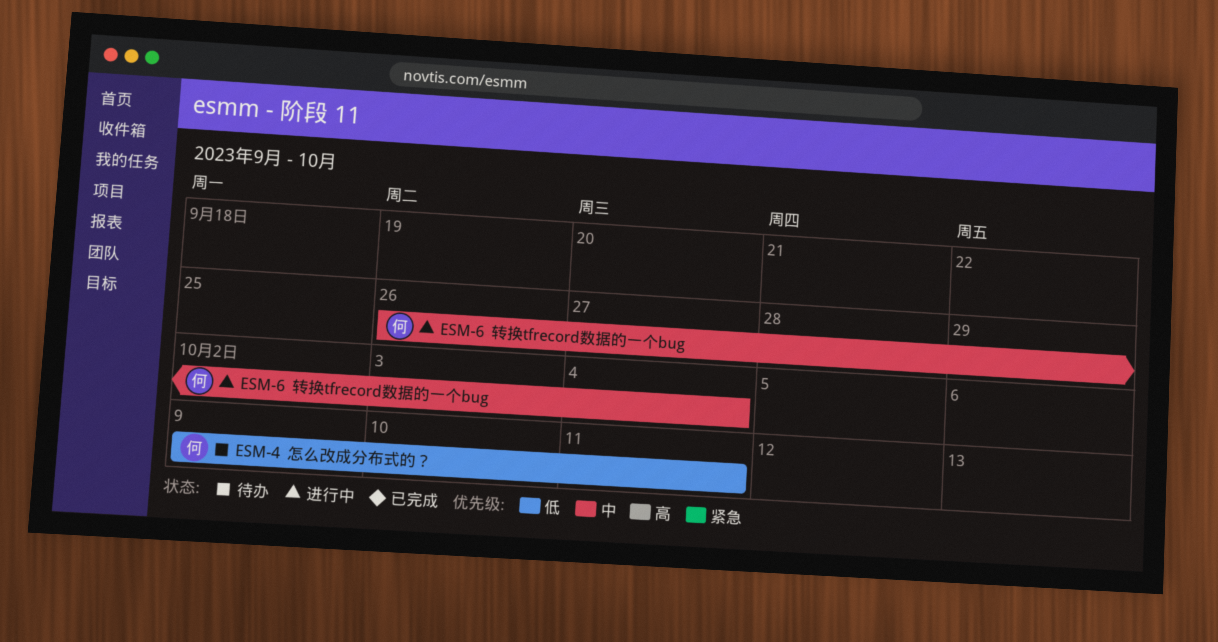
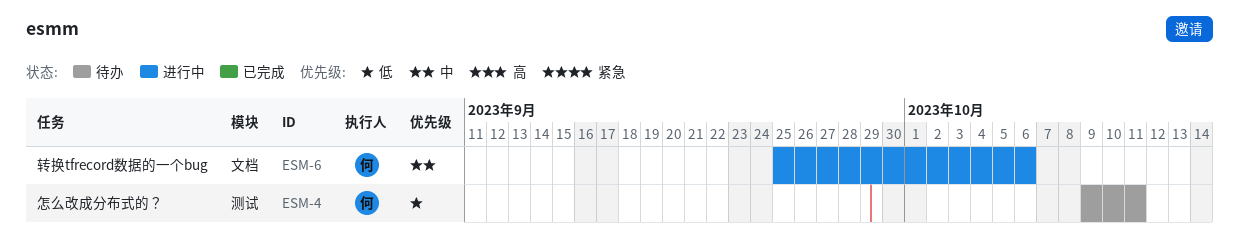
ESM-6, start: Sep 26 -> Sep 25
ESM-6, due: Oct 4 -> Oct 6

